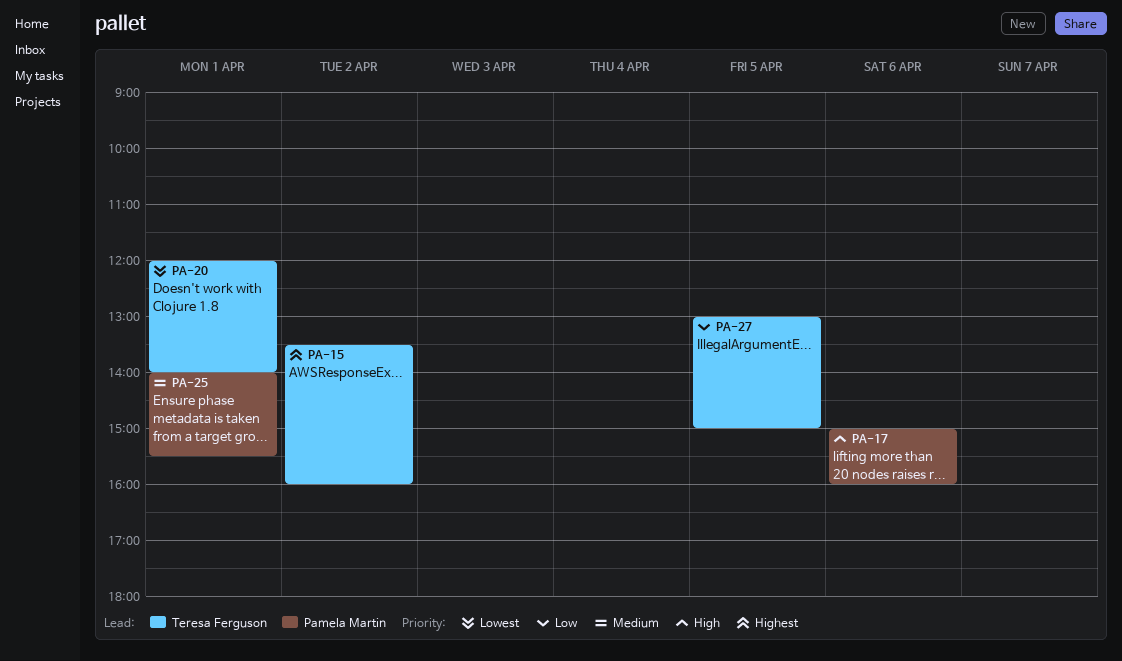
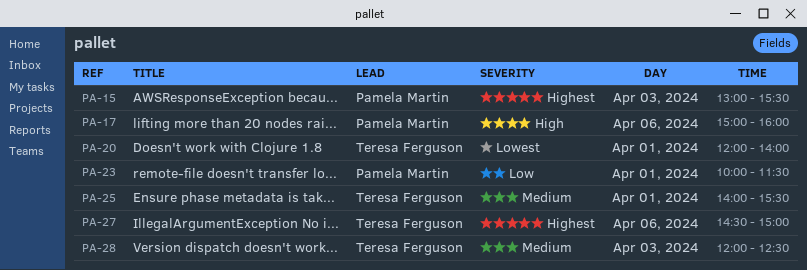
PA-15, owner: Teresa Ferguson -> Pamela Martin
PA-15, day: Apr 2 -> Apr 3
PA-15, begins: 13:30 -> 13:00
PA-15, ends: 16:00 -> 15:30
PA-23: none -> present
PA-25, owner: Pamela Martin -> Teresa Ferguson
PA-27, priority: Low -> Highest
PA-27, day: Apr 5 -> Apr 6
PA-27, begins: 13:00 -> 14:30
PA-28: none -> present

